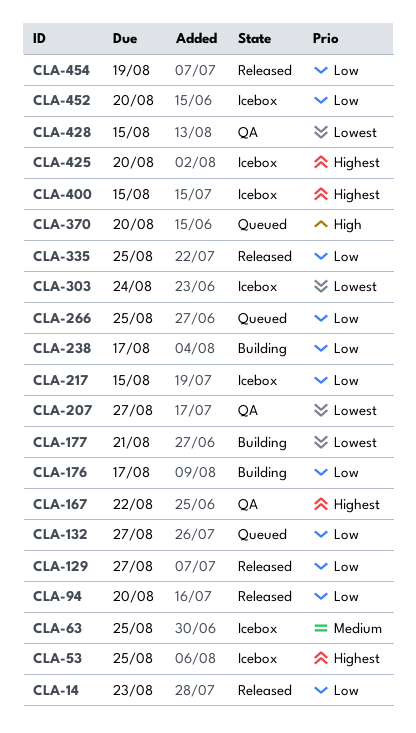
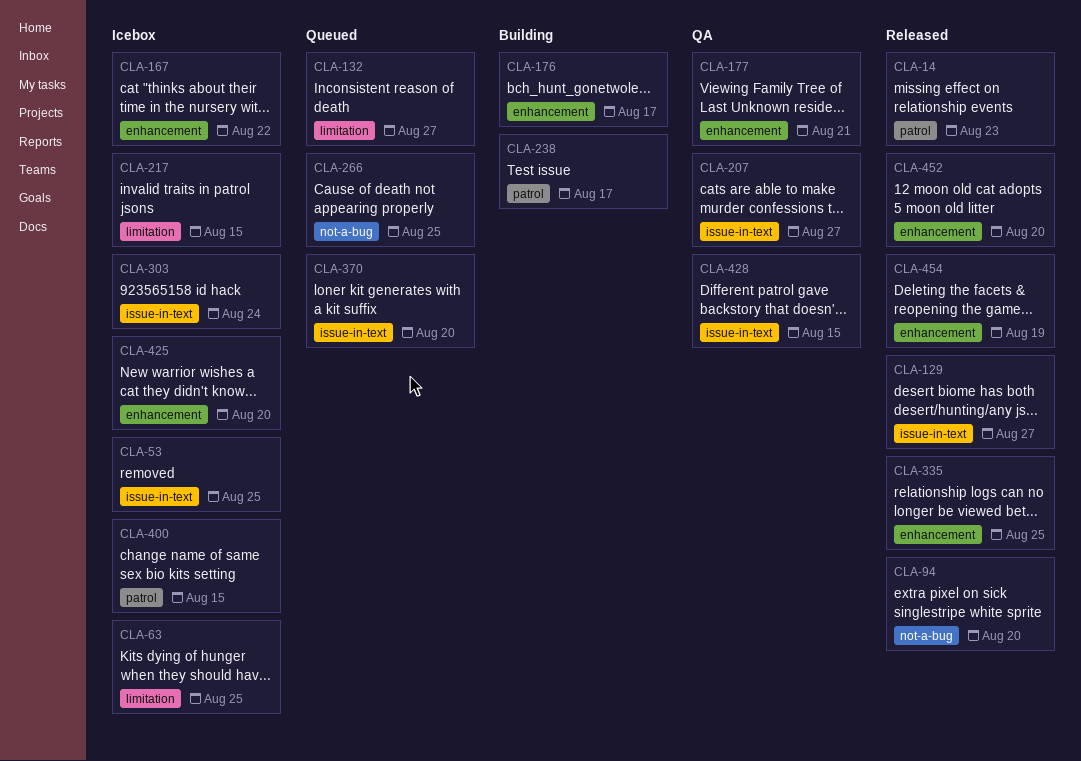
CLA-167, status: QA -> Icebox
CLA-177, status: Building -> QA
CLA-452, status: Icebox -> Released

